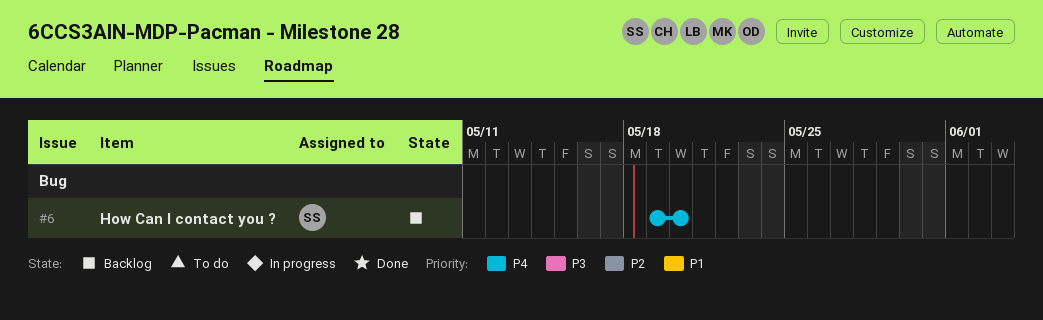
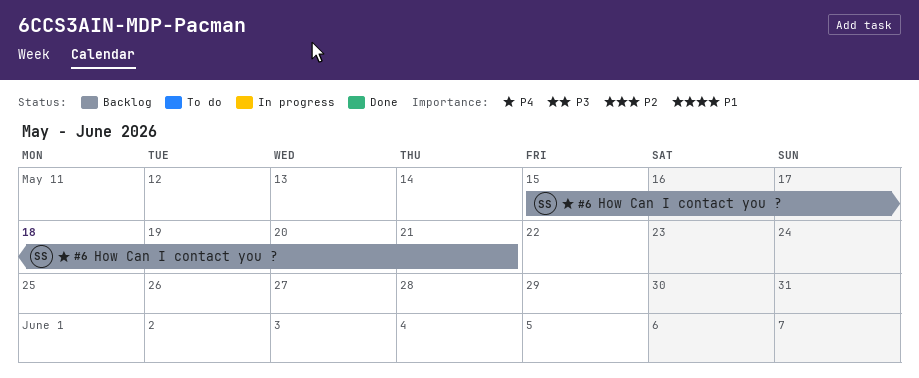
#6, start: May 19 -> May 15
#6, due: May 20 -> May 21

